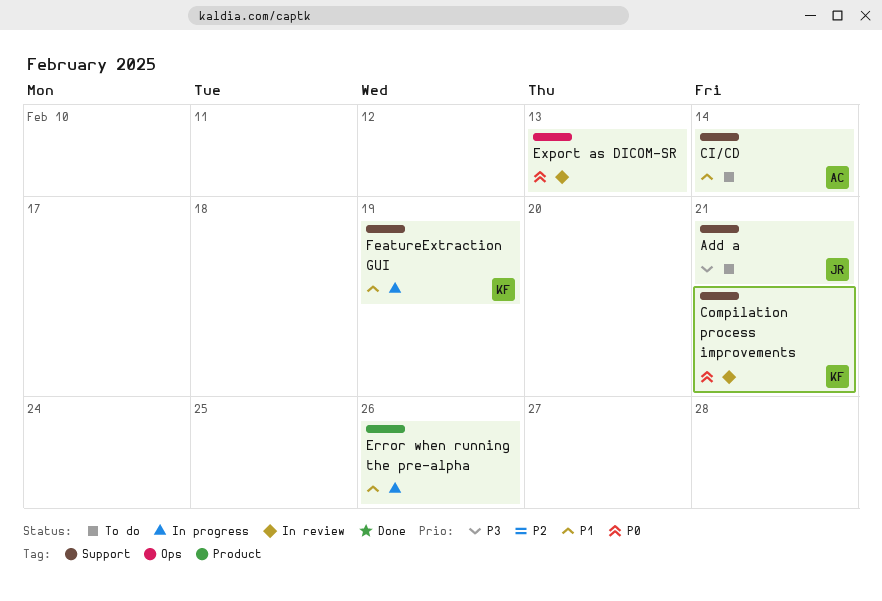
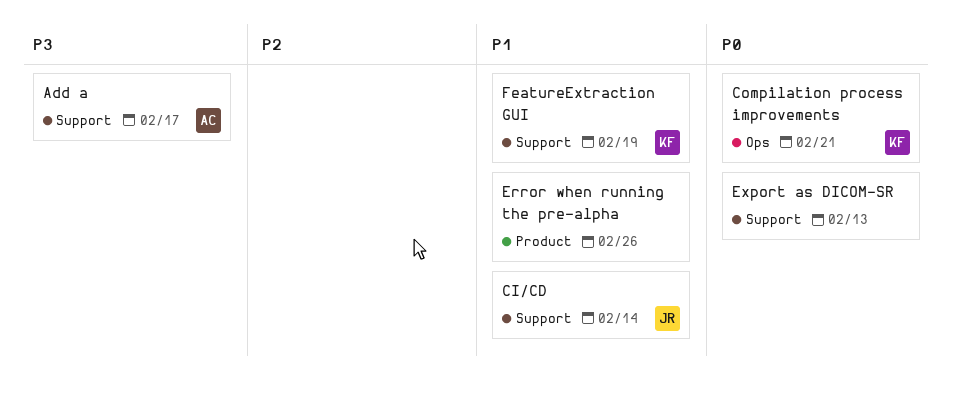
Add a, owner: JR -> AC
Add a, due: Feb 21 -> Feb 17
CI/CD, owner: AC -> JR
Compilation process improvements, label: Support -> Ops
Export as DICOM-SR, label: Ops -> Support

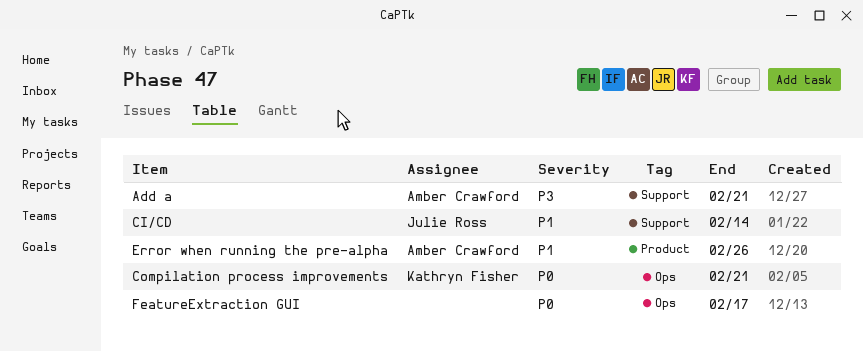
Add a, due: Feb 17 -> Feb 21
Error when running the pre-alpha, owner: none -> Amber Crawford
Export as DICOM-SR: present -> none
FeatureExtraction GUI, owner: Kathryn Fisher -> none
FeatureExtraction GUI, priority: P1 -> P0
FeatureExtraction GUI, label: Support -> Ops
FeatureExtraction GUI, due: Feb 19 -> Feb 17

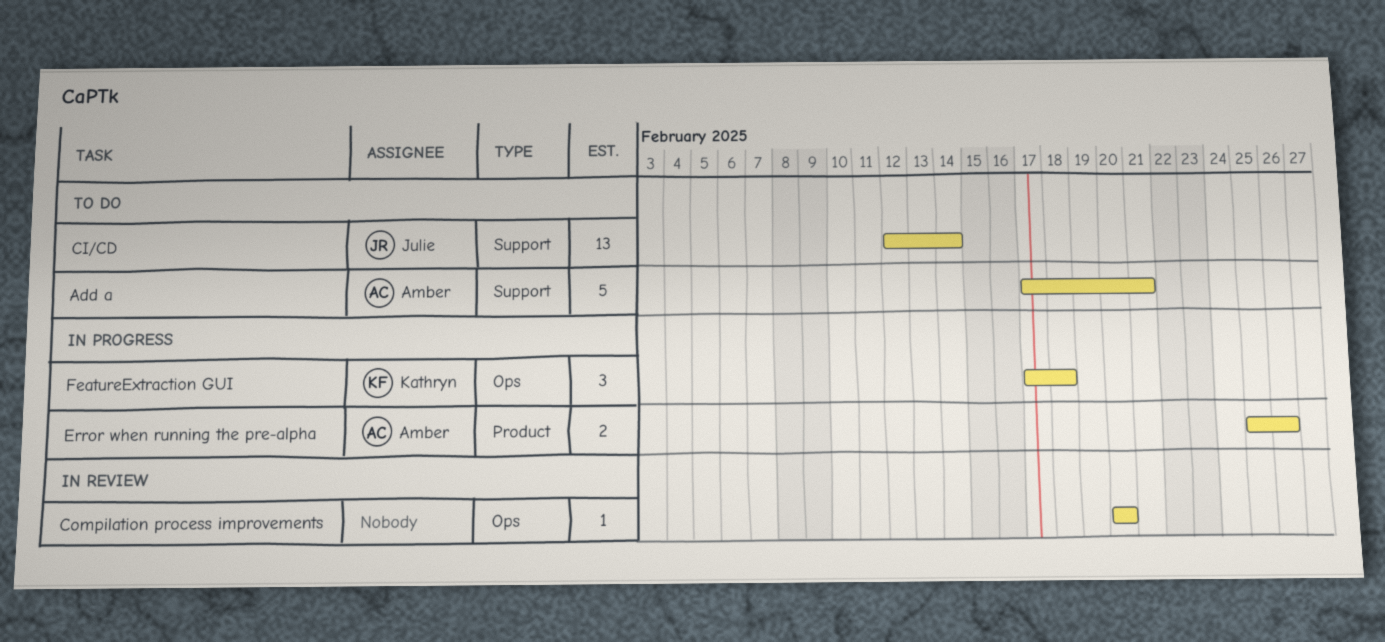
Compilation process improvements, owner: Kathryn Fisher -> none
Compilation process improvements, due: Feb 21 -> Feb 20
FeatureExtraction GUI, owner: none -> Kathryn Fisher
FeatureExtraction GUI, due: Feb 17 -> Feb 18

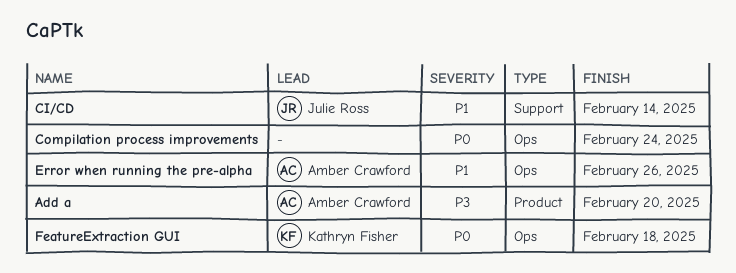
Add a, label: Support -> Product
Add a, due: Feb 21 -> Feb 20
Compilation process improvements, due: Feb 20 -> Feb 24
Error when running the pre-alpha, label: Product -> Ops

